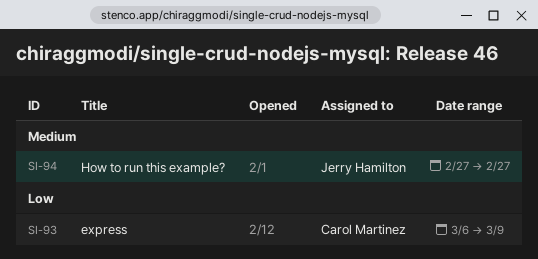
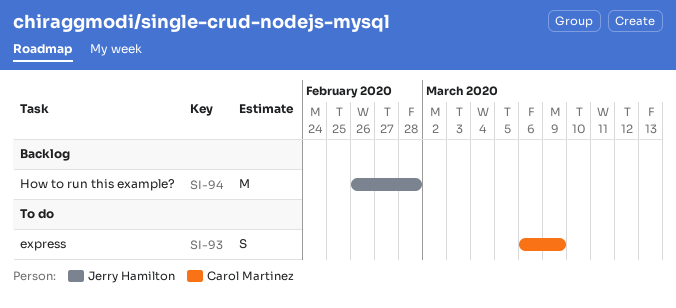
SI-94, start: Feb 27 -> Feb 26
SI-94, due: Feb 27 -> Feb 28

